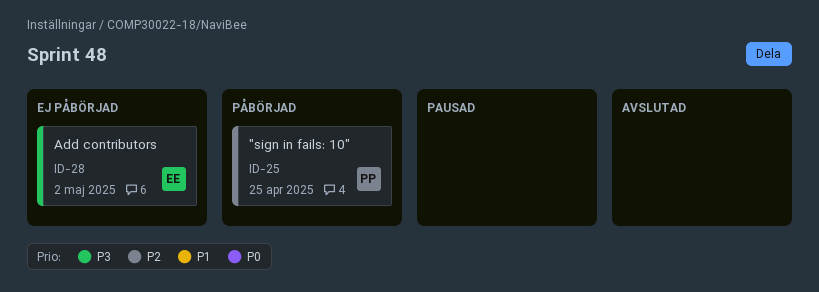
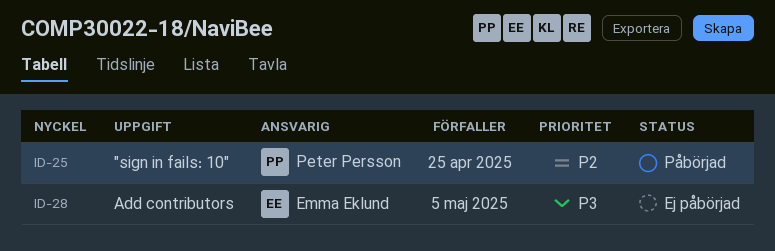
ID-28, due: May 2 -> May 5

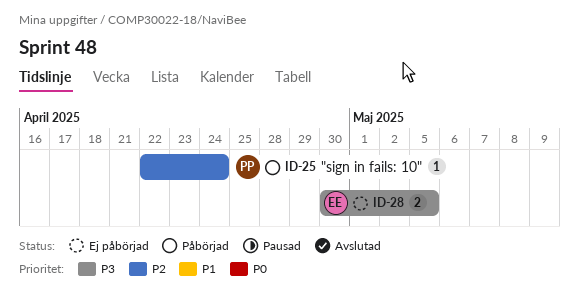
ID-25, due: Apr 25 -> Apr 24

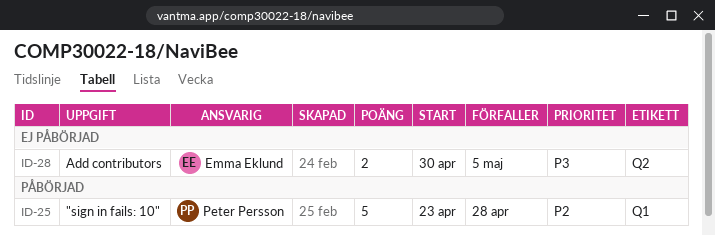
ID-25, estimate: 1 -> 5
ID-25, start: Apr 22 -> Apr 23
ID-25, due: Apr 24 -> Apr 28

